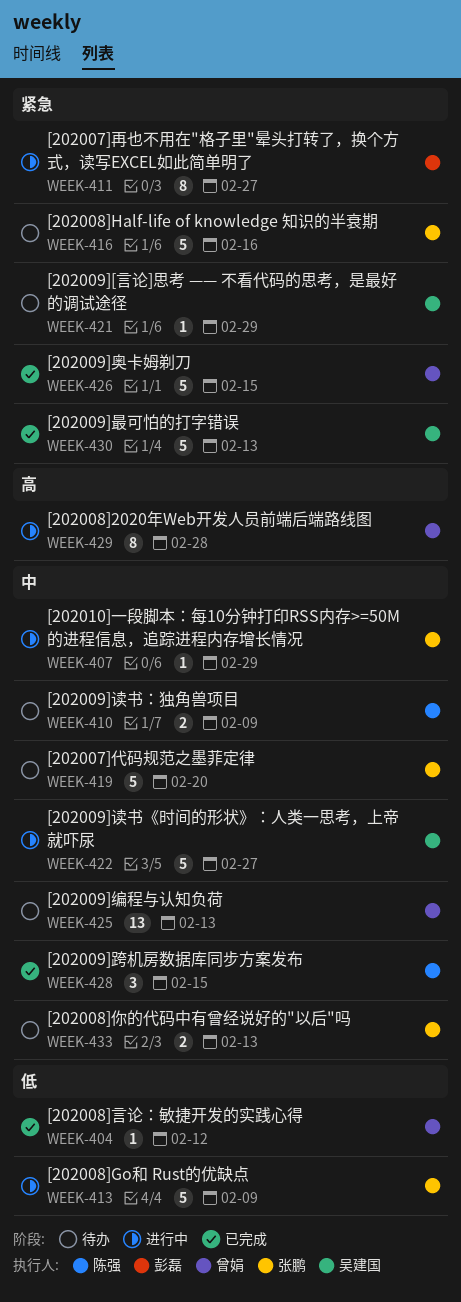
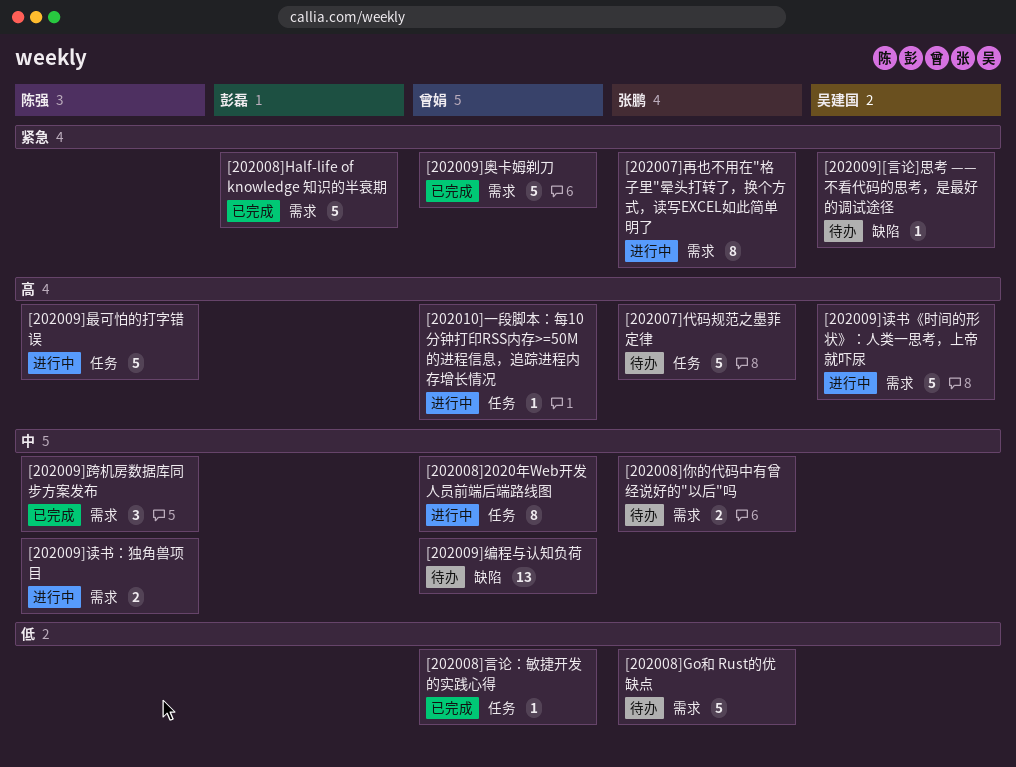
[202007]代码规范之墨菲定律, priority: 中 -> 高
[202007]再也不用在"格子里"晕头打转了，换个方式，读写EXCEL如此简单明了, owner: 彭磊 -> 张鹏
[202008]2020年Web开发人员前端后端路线图, priority: 高 -> 中
[202008]Go和 Rust的优缺点, status: 进行中 -> 待办
[202008]Half-life of knowledge 知识的半衰期, status: 待办 -> 已完成
[202008]Half-life of knowledge 知识的半衰期, owner: 张鹏 -> 彭磊
[202009]最可怕的打字错误, status: 已完成 -> 进行中
[202009]最可怕的打字错误, owner: 吴建国 -> 陈强
[202009]最可怕的打字错误, priority: 紧急 -> 高
[202009]读书《时间的形状》：人类一思考，上帝就吓尿, priority: 中 -> 高
[202009]读书：独角兽项目, status: 待办 -> 进行中
[202010]一段脚本：每10分钟打印RSS内存>=50M的进程信息，追踪进程内存增长情况, owner: 张鹏 -> 曾娟
[202010]一段脚本：每10分钟打印RSS内存>=50M的进程信息，追踪进程内存增长情况, priority: 中 -> 高

